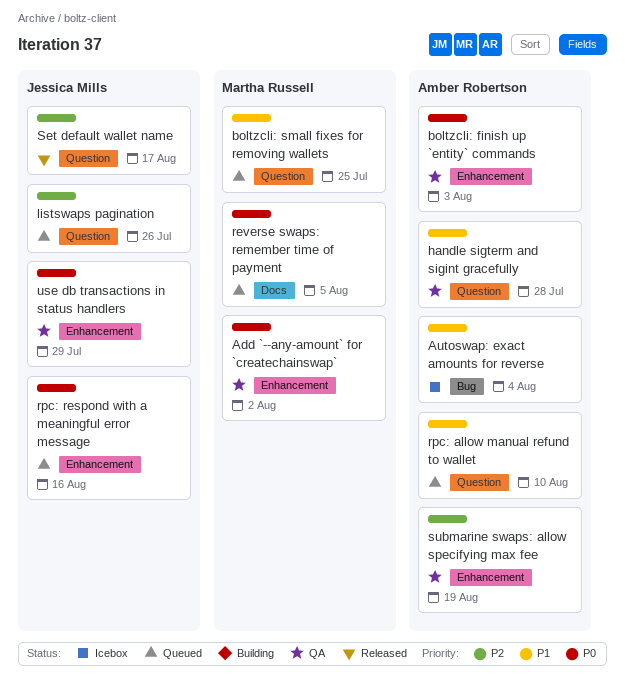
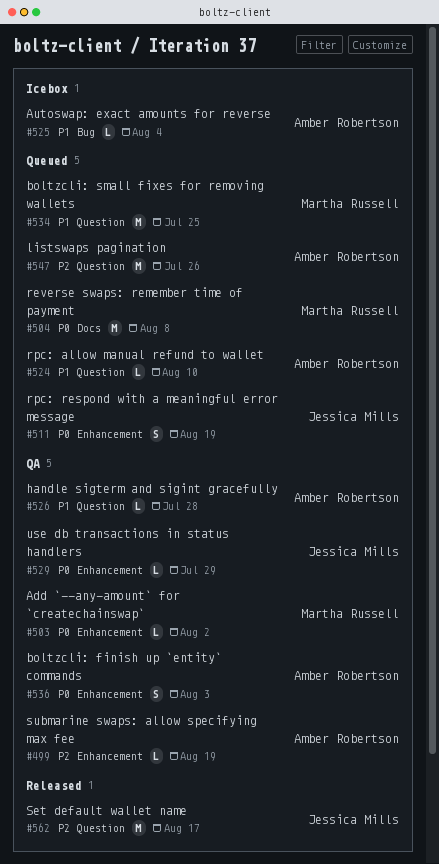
listswaps pagination, owner: Jessica Mills -> Amber Robertson
reverse swaps: remember time of payment, due: Aug 5 -> Aug 8
rpc: respond with a meaningful error message, due: Aug 16 -> Aug 19

